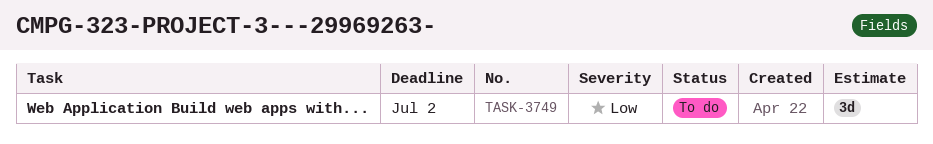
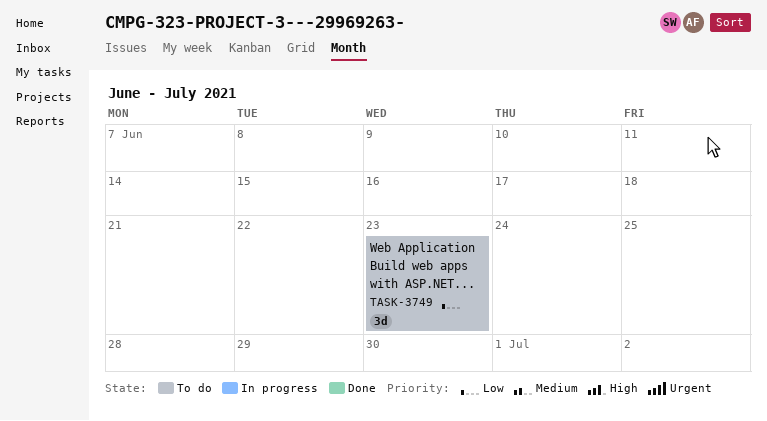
TASK-3749, due: Jul 2 -> Jun 23

